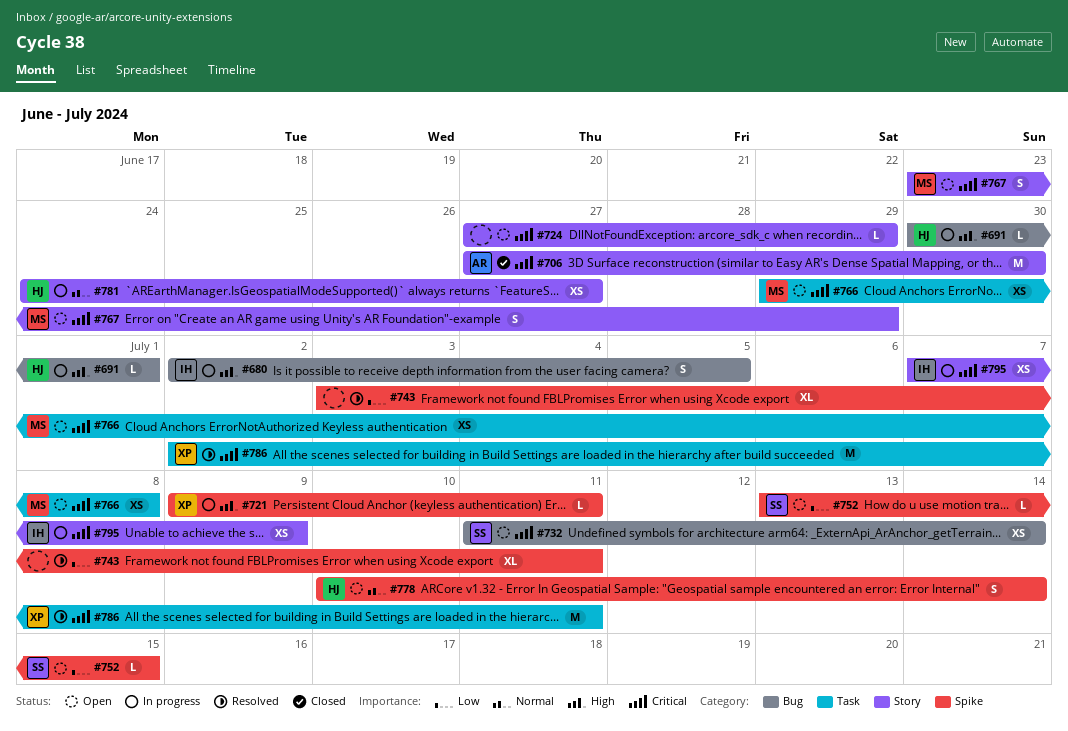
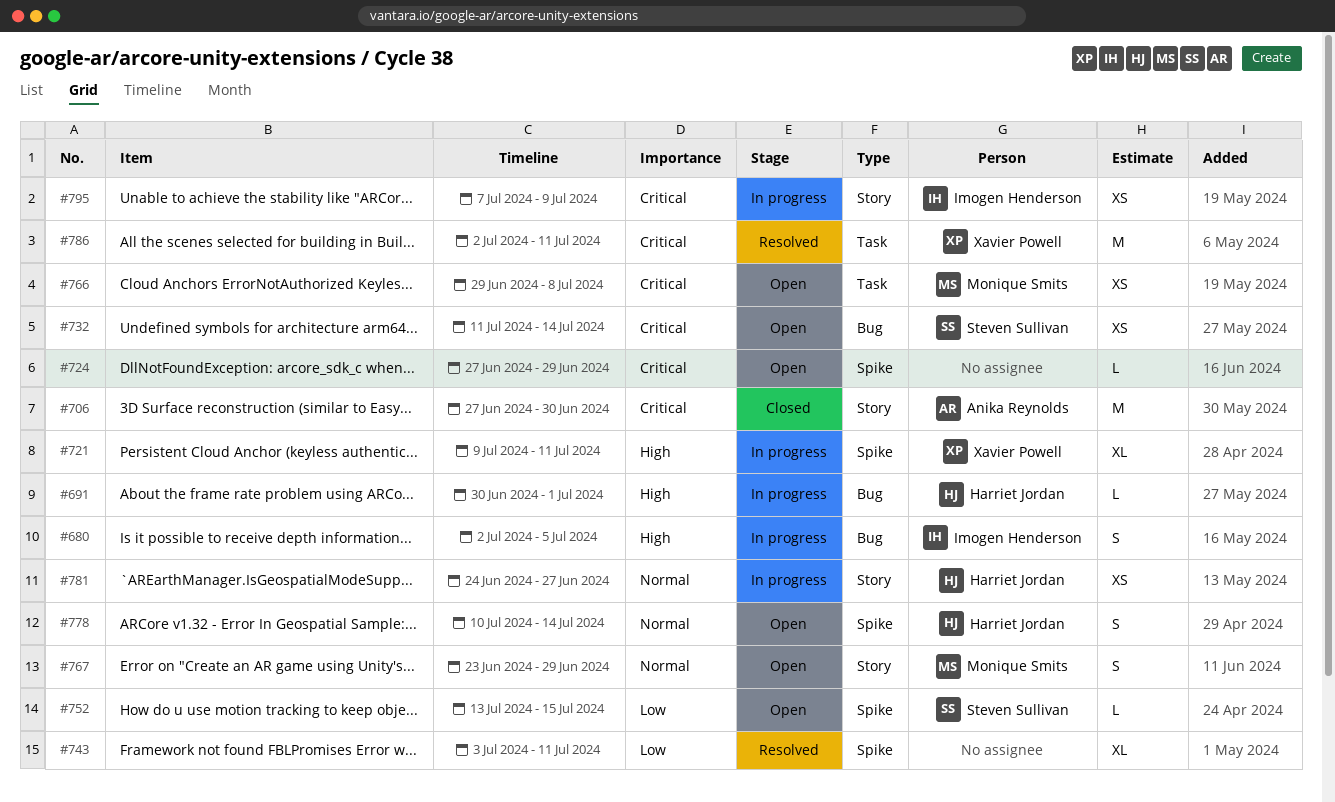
#721, estimate: L -> XL
#724, label: Story -> Spike
#767, priority: Critical -> Normal

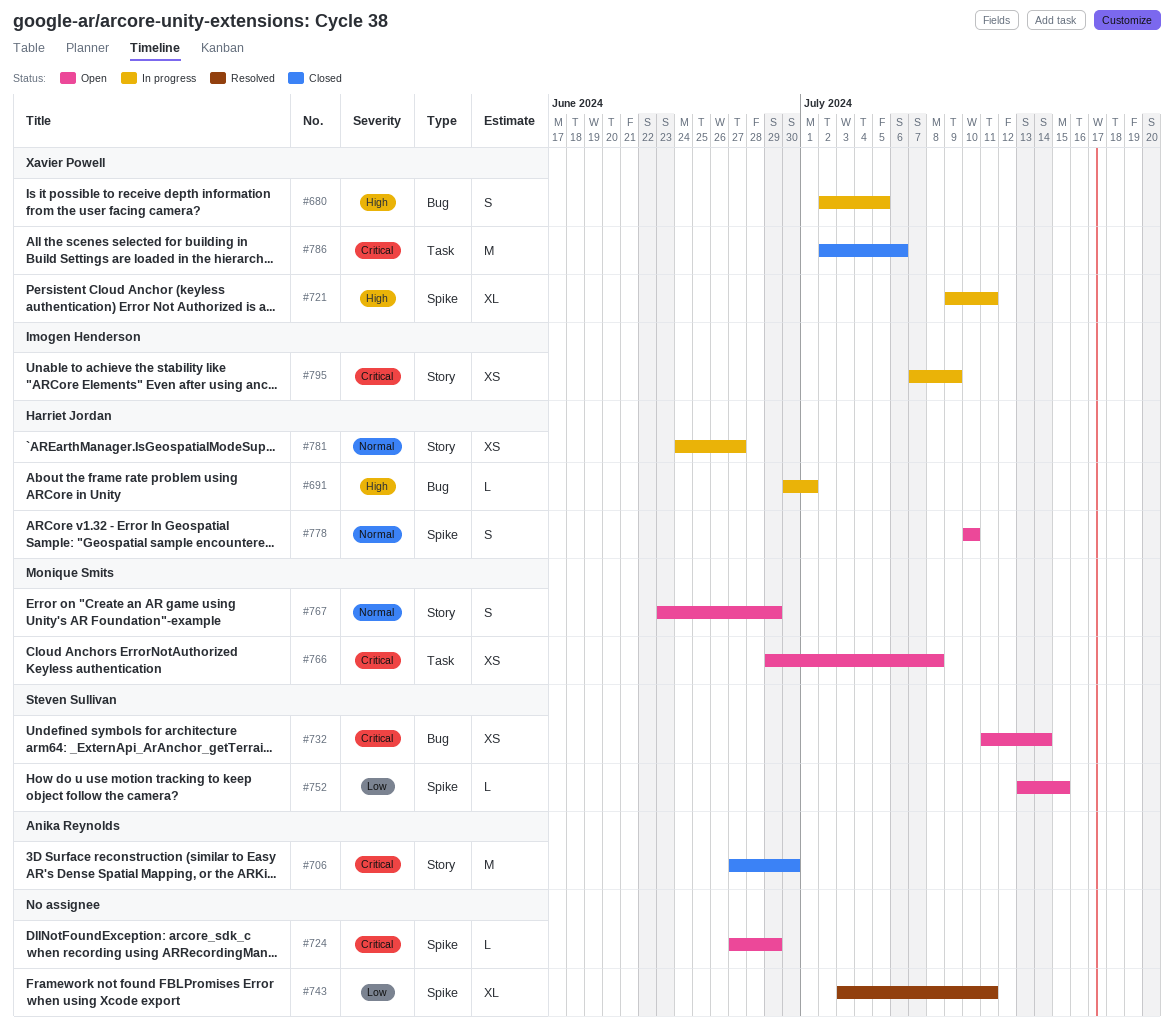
#680, owner: Imogen Henderson -> Xavier Powell
#778, due: Jul 14 -> Jul 10
#786, status: Resolved -> Closed
#786, due: Jul 11 -> Jul 6

